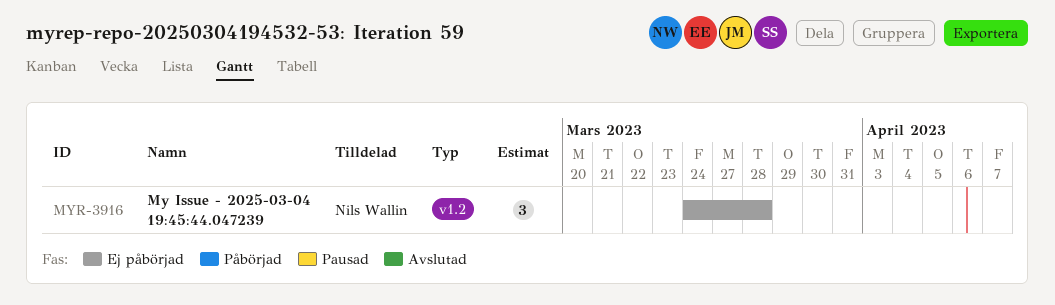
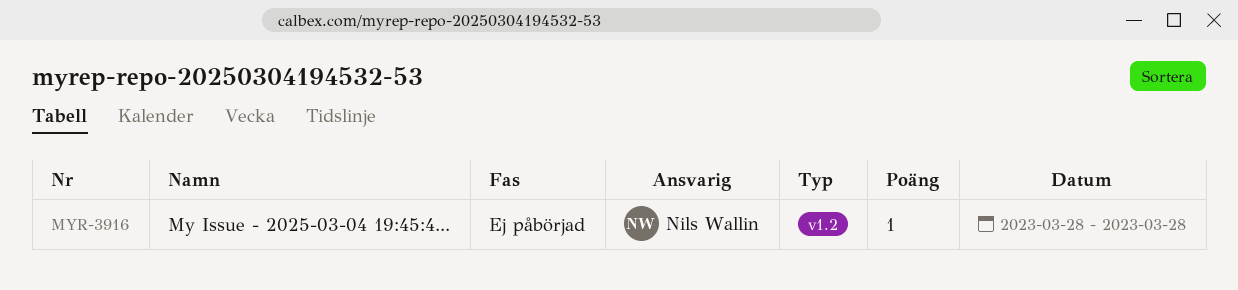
MYR-3916, estimate: 3 -> 1
MYR-3916, start: Mar 24 -> Mar 28

